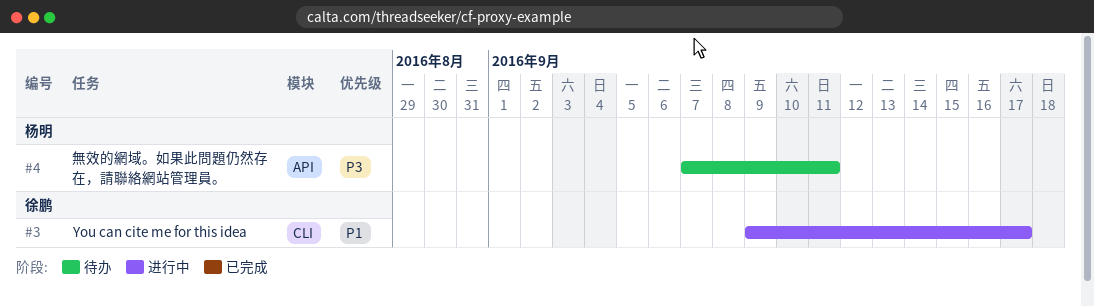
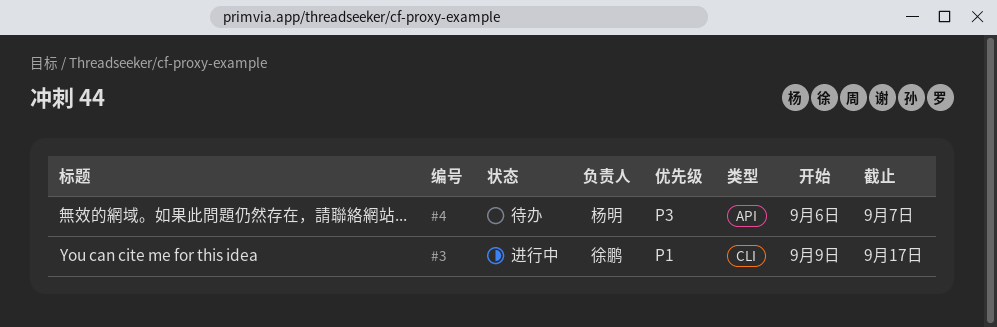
#4, start: Sep 7 -> Sep 6
#4, due: Sep 11 -> Sep 7

